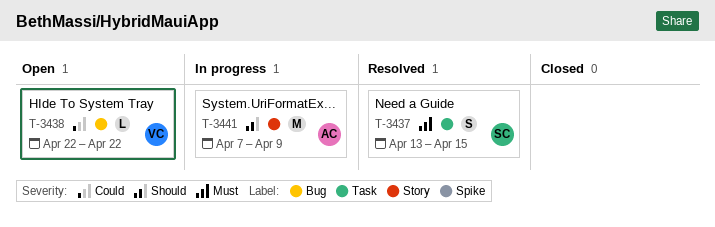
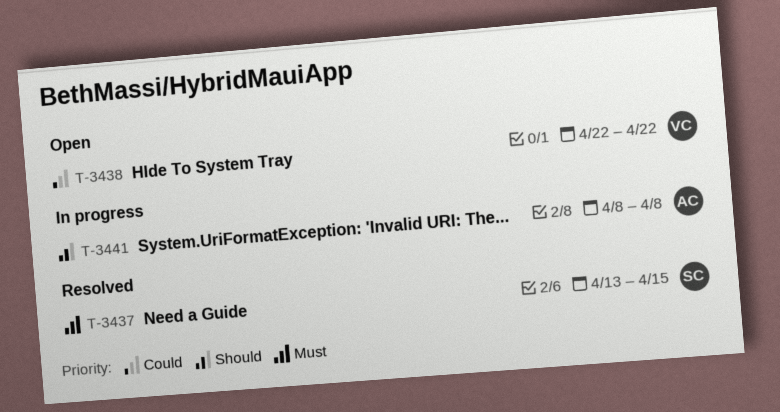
T-3441, start: Apr 7 -> Apr 8
T-3441, due: Apr 9 -> Apr 8

